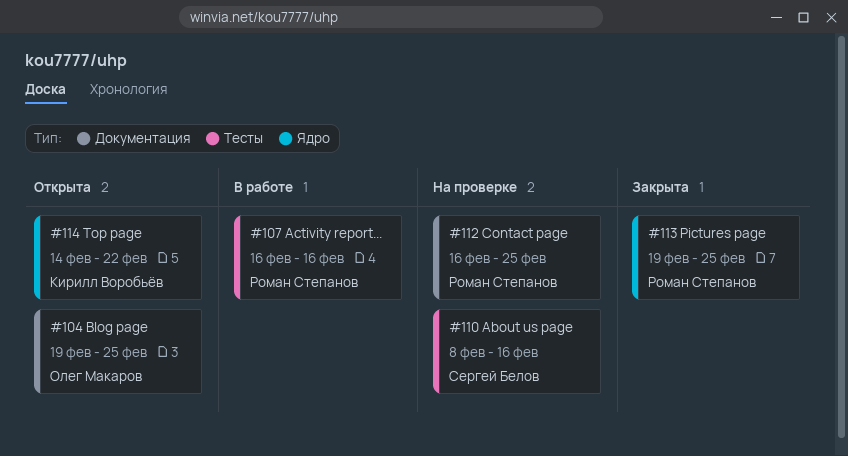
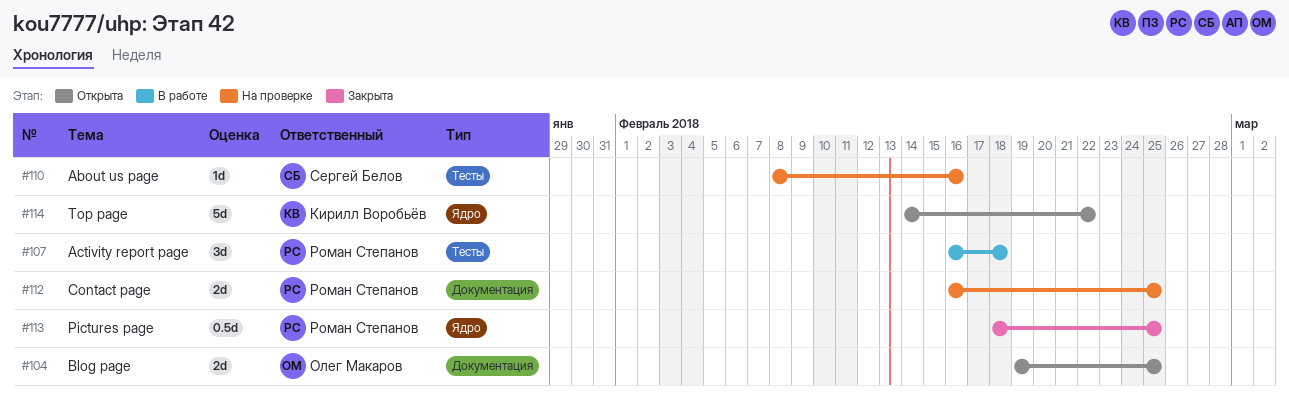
#107, due: Feb 16 -> Feb 18
#113, start: Feb 19 -> Feb 18

